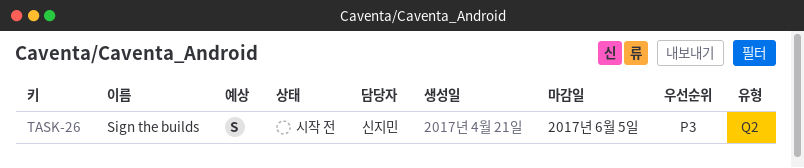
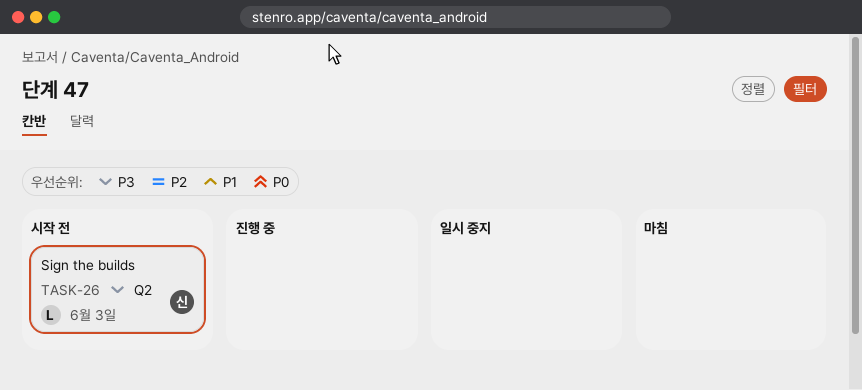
TASK-26, estimate: S -> L
TASK-26, due: Jun 5 -> Jun 3

